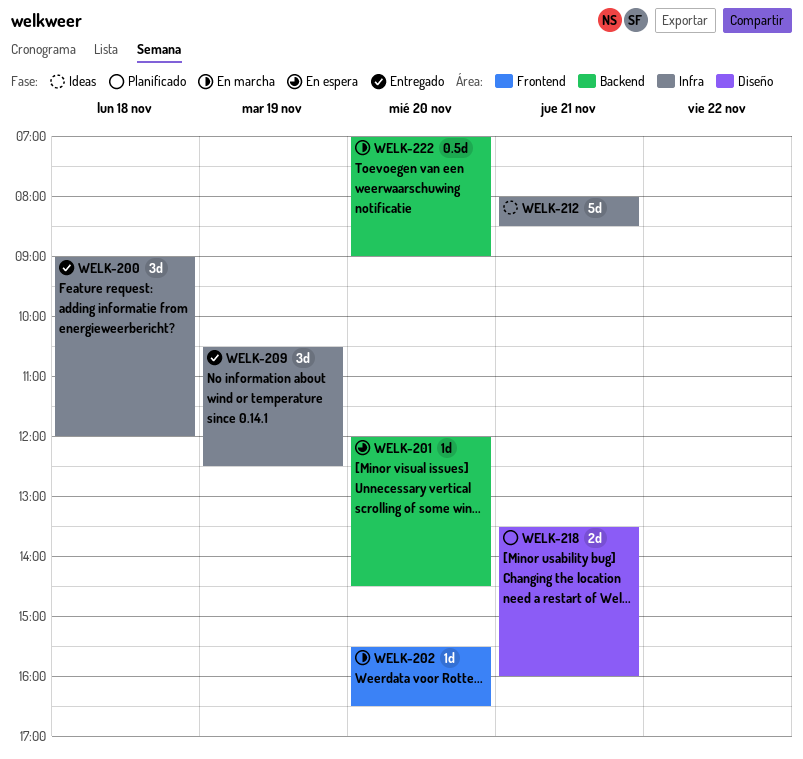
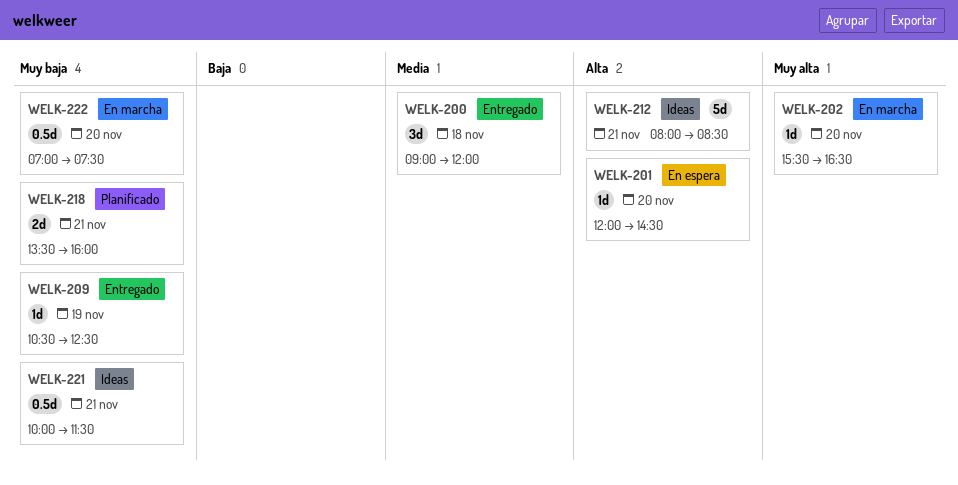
WELK-209, estimate: 3d -> 1d
WELK-221: none -> present
WELK-222, ends: 09:00 -> 07:30

